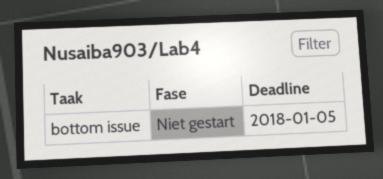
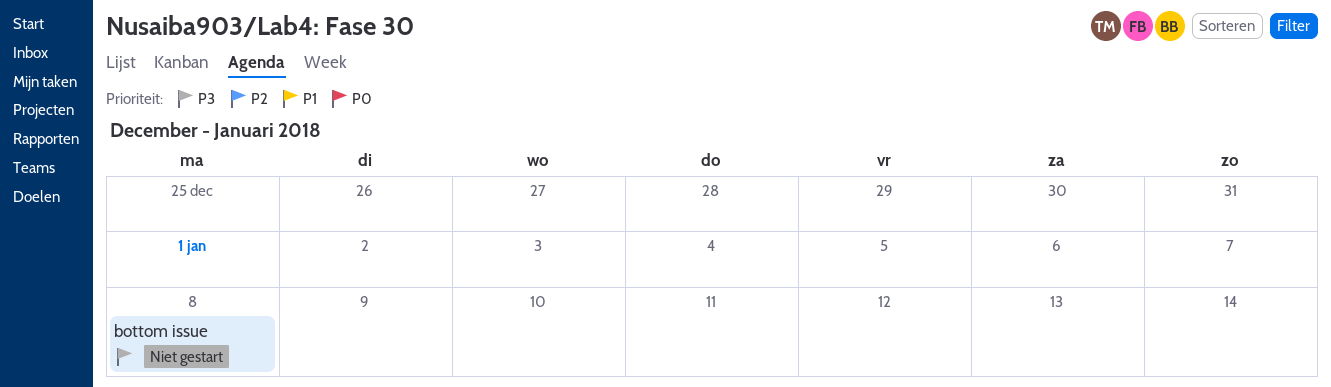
bottom issue, due: Jan 5 -> Jan 8

